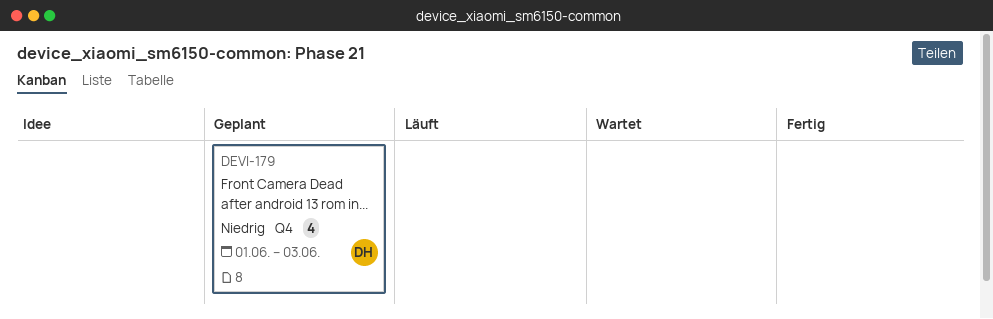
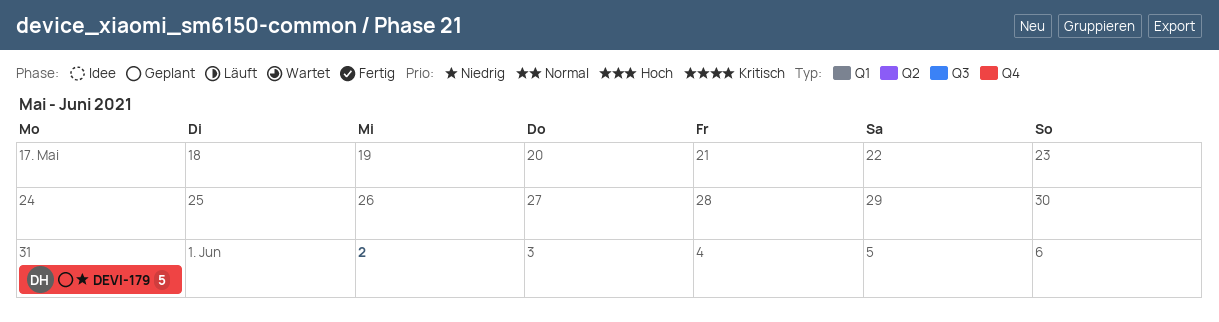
DEVI-179, estimate: 4 -> 5
DEVI-179, start: Jun 1 -> May 31
DEVI-179, due: Jun 3 -> May 31

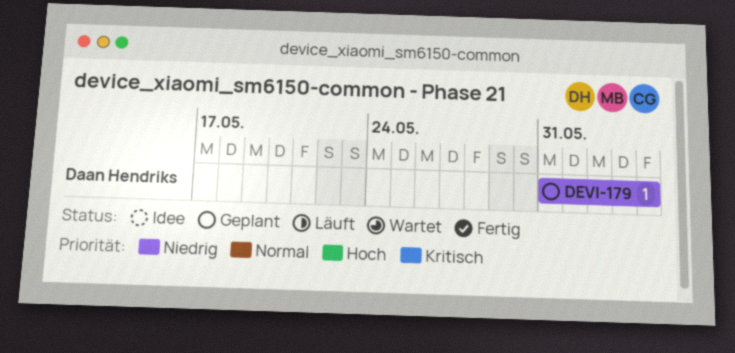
DEVI-179, estimate: 5 -> 1
DEVI-179, due: May 31 -> Jun 4

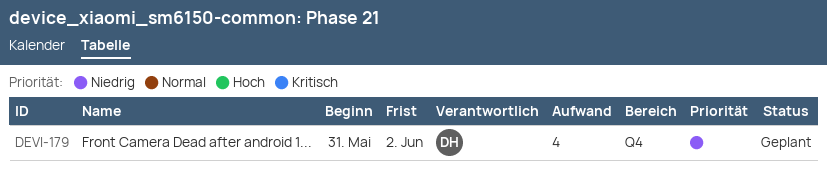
DEVI-179, estimate: 1 -> 4
DEVI-179, due: Jun 4 -> Jun 2

